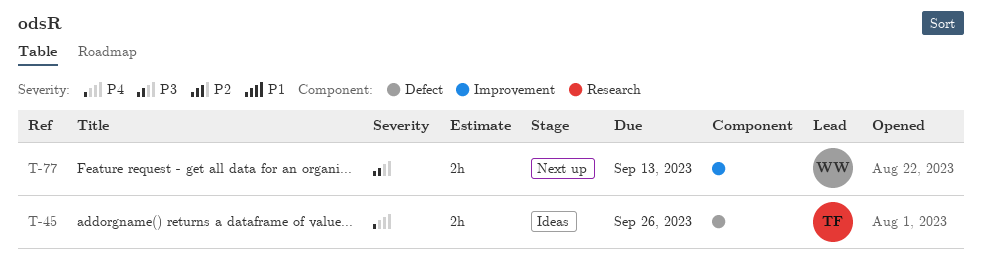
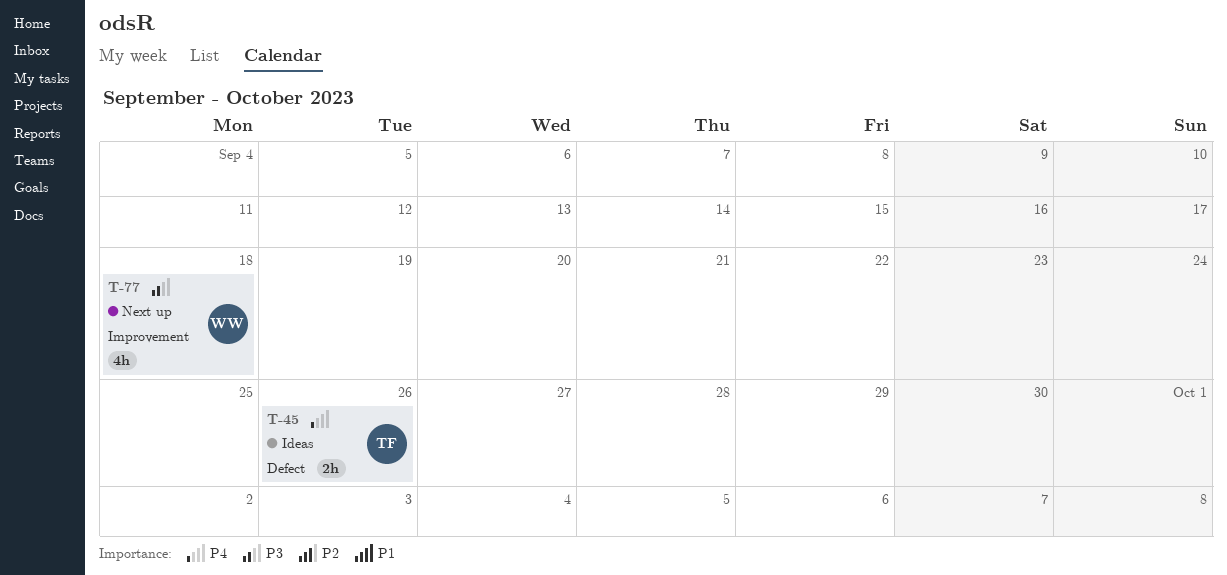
T-77, estimate: 2h -> 4h
T-77, due: Sep 13 -> Sep 18

